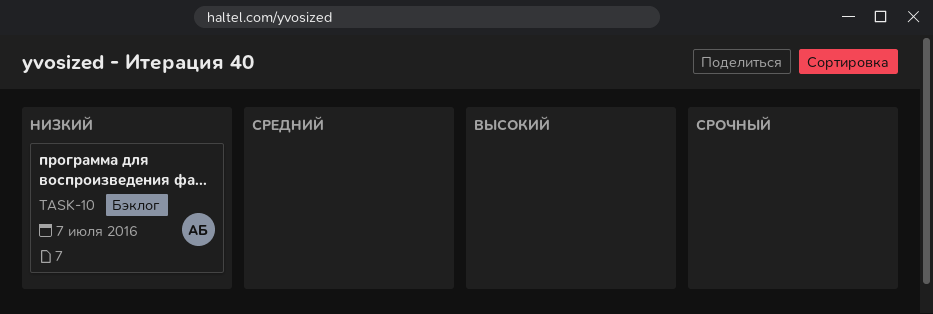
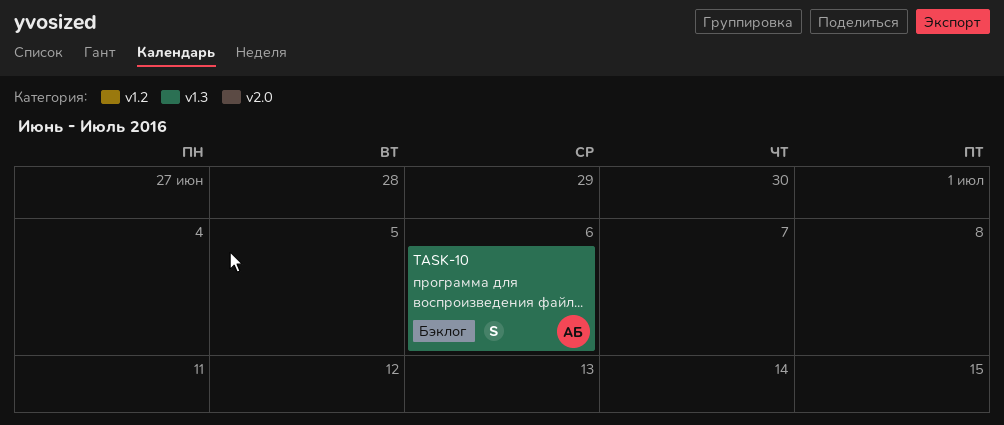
TASK-10, due: Jul 7 -> Jul 6

